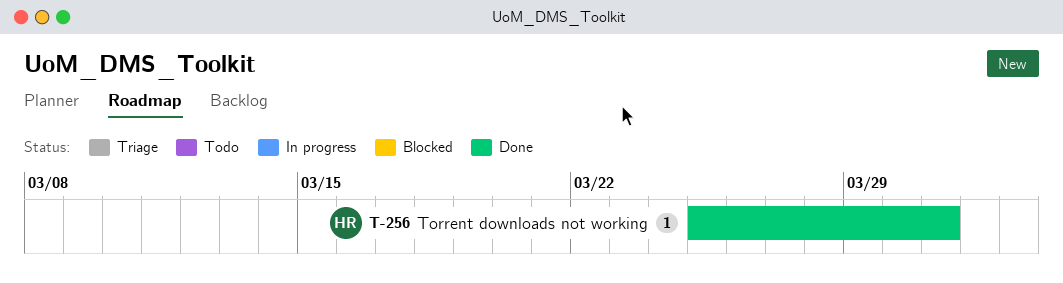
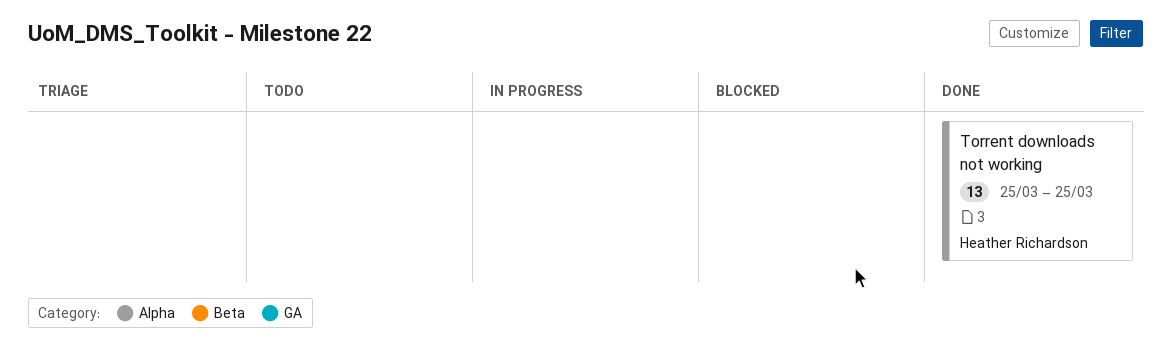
Torrent downloads not working, estimate: 1 -> 13
Torrent downloads not working, due: Mar 31 -> Mar 25

